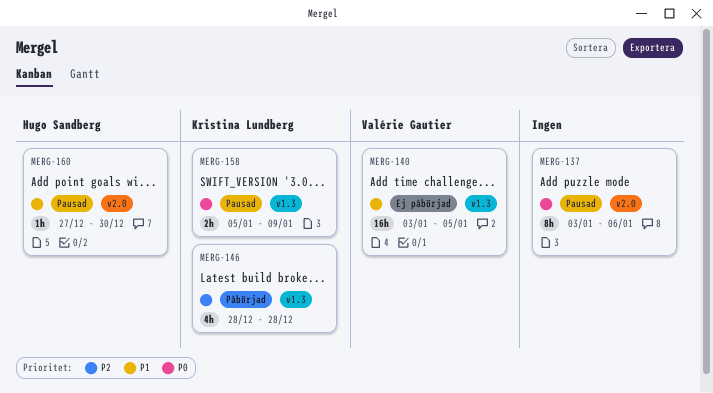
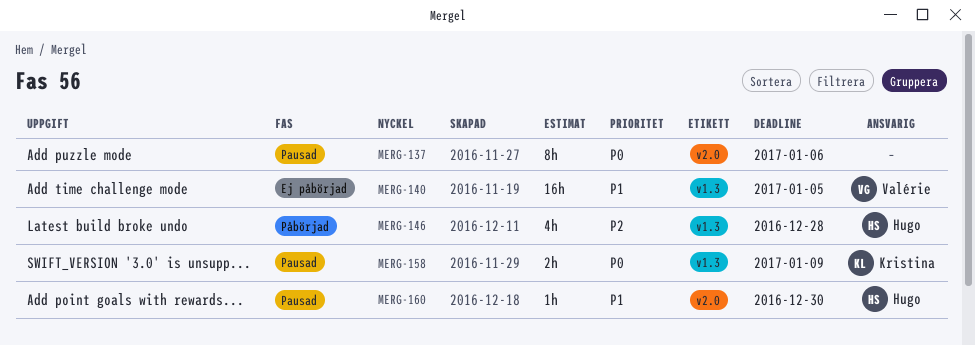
MERG-146, owner: Kristina Lundberg -> Hugo Sandberg

